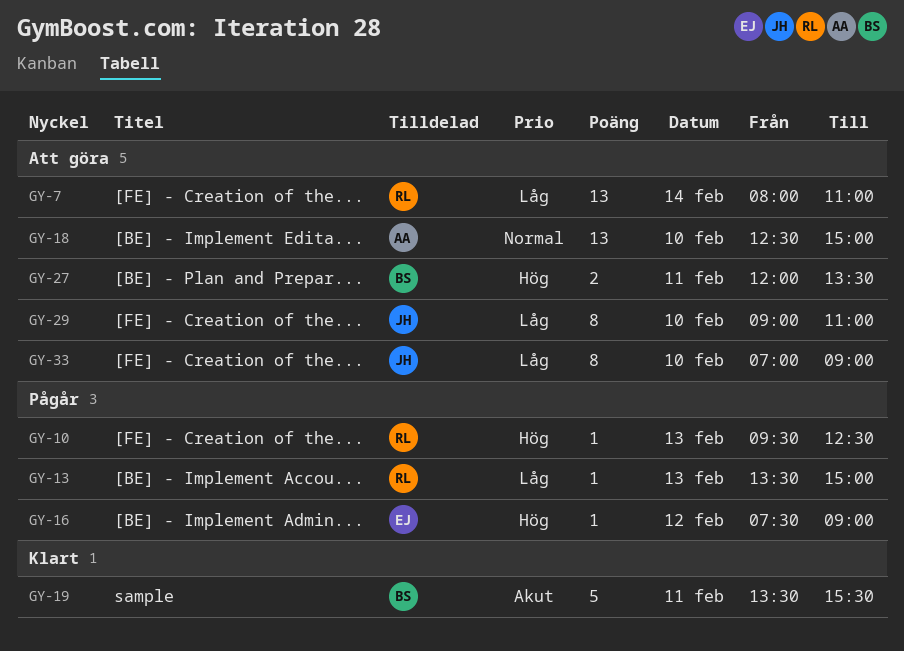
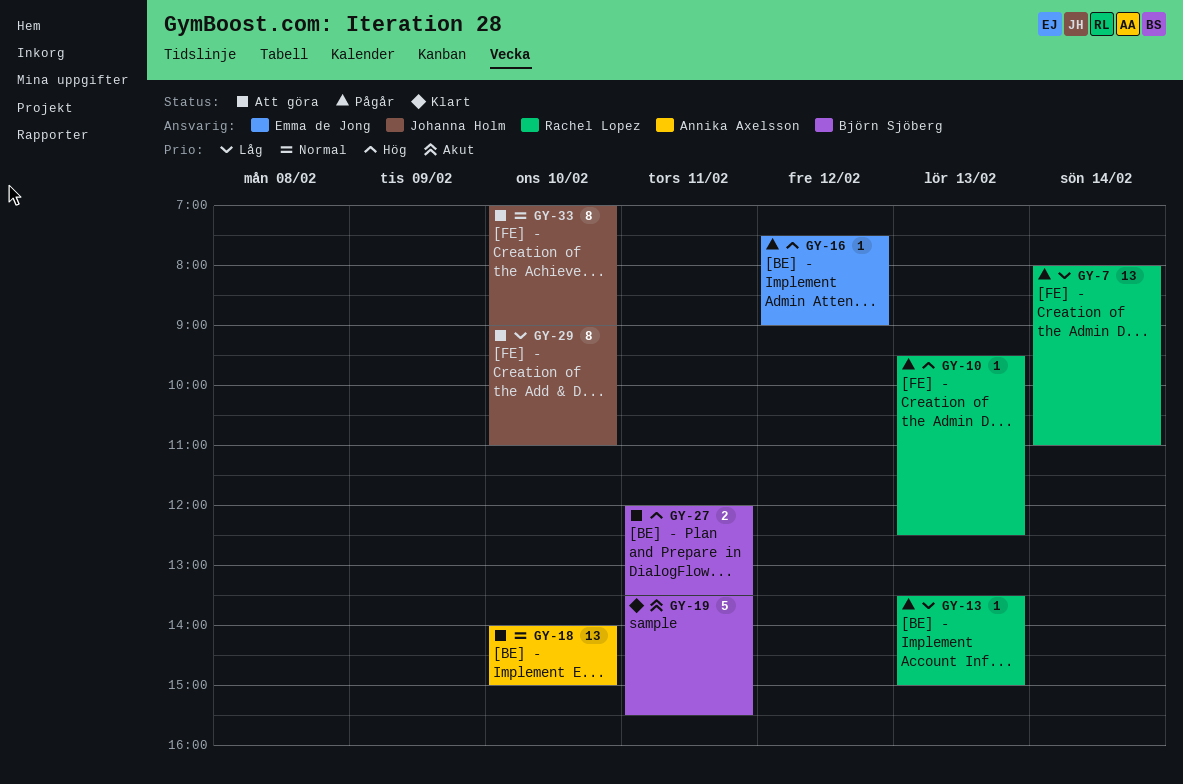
GY-7, status: Att göra -> Pågår
GY-18, begins: 12:30 -> 14:00
GY-33, priority: Låg -> Normal

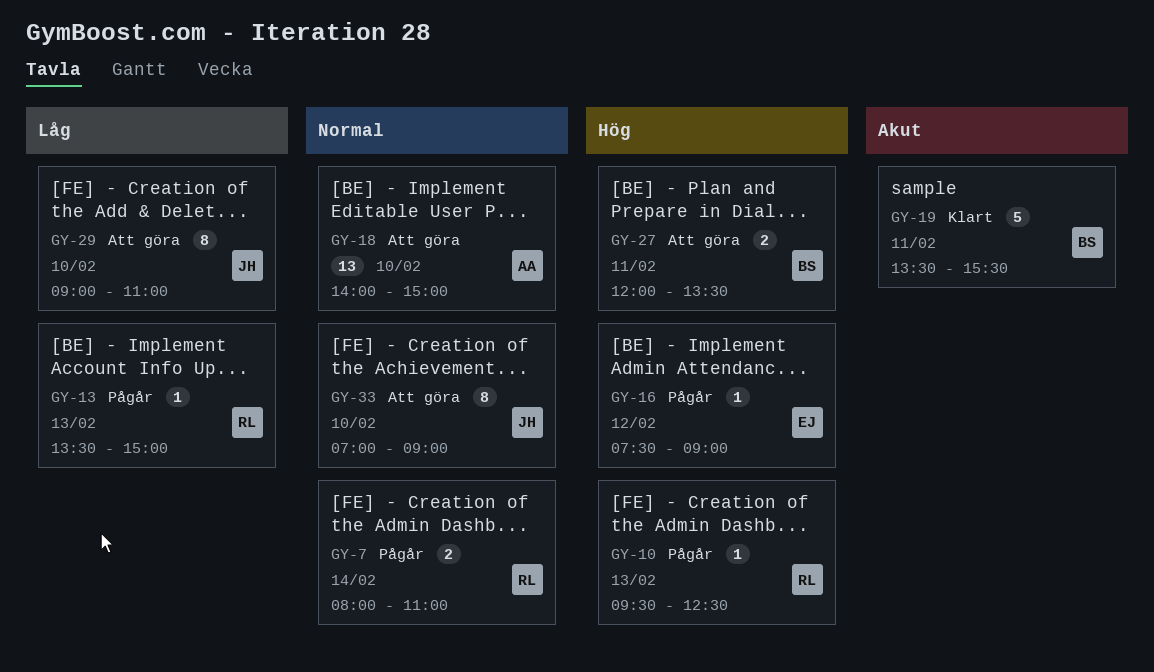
GY-7, priority: Låg -> Normal
GY-7, estimate: 13 -> 2

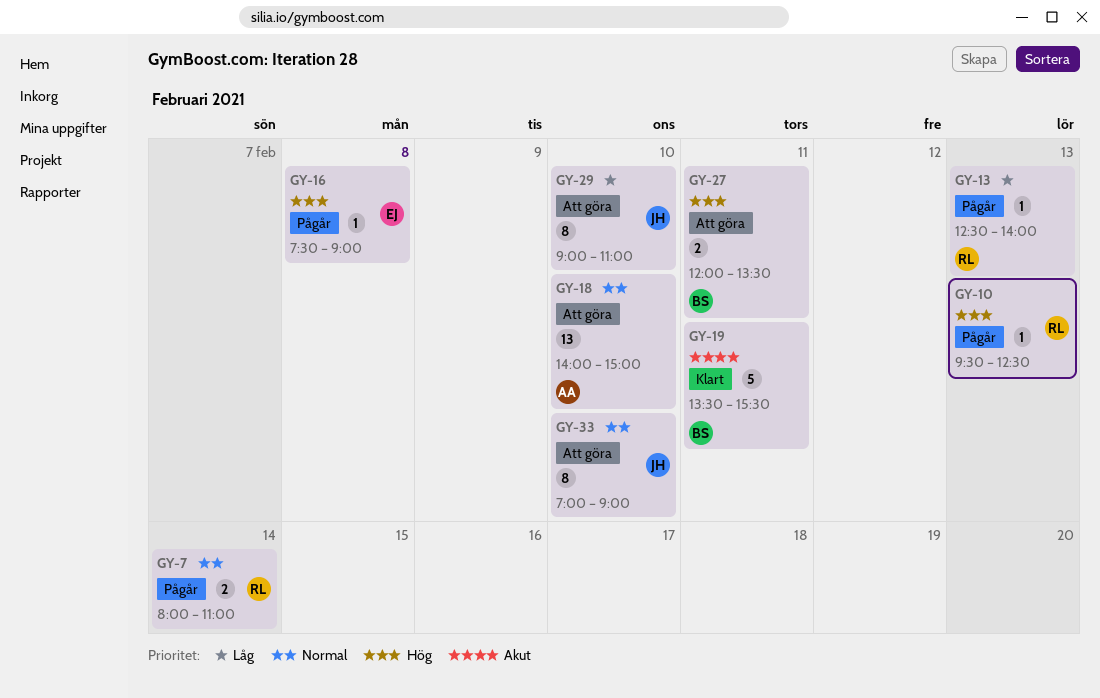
GY-13, begins: 13:30 -> 12:30
GY-13, ends: 15:00 -> 14:00
GY-16, day: Feb 12 -> Feb 8

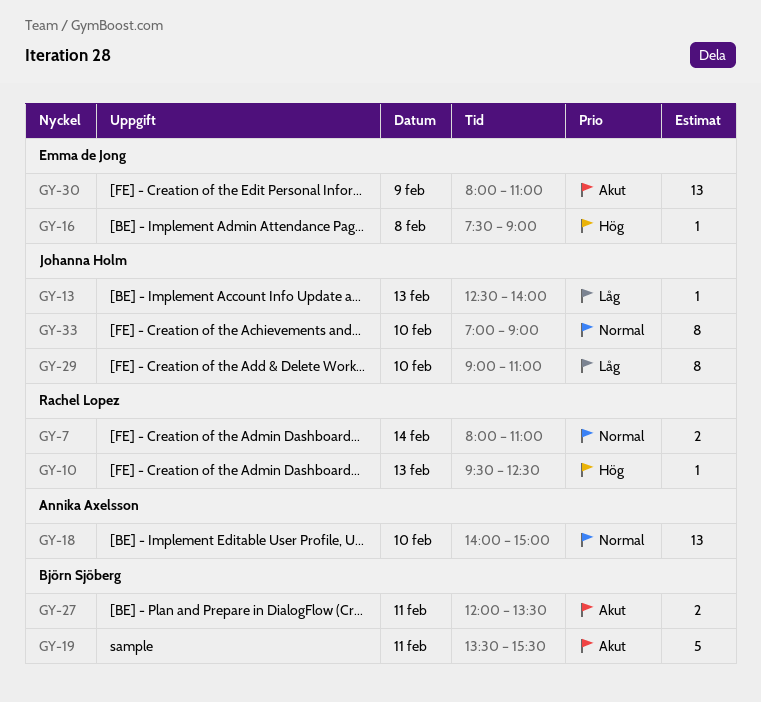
GY-13, owner: Rachel Lopez -> Johanna Holm
GY-27, priority: Hög -> Akut
GY-30: none -> present

